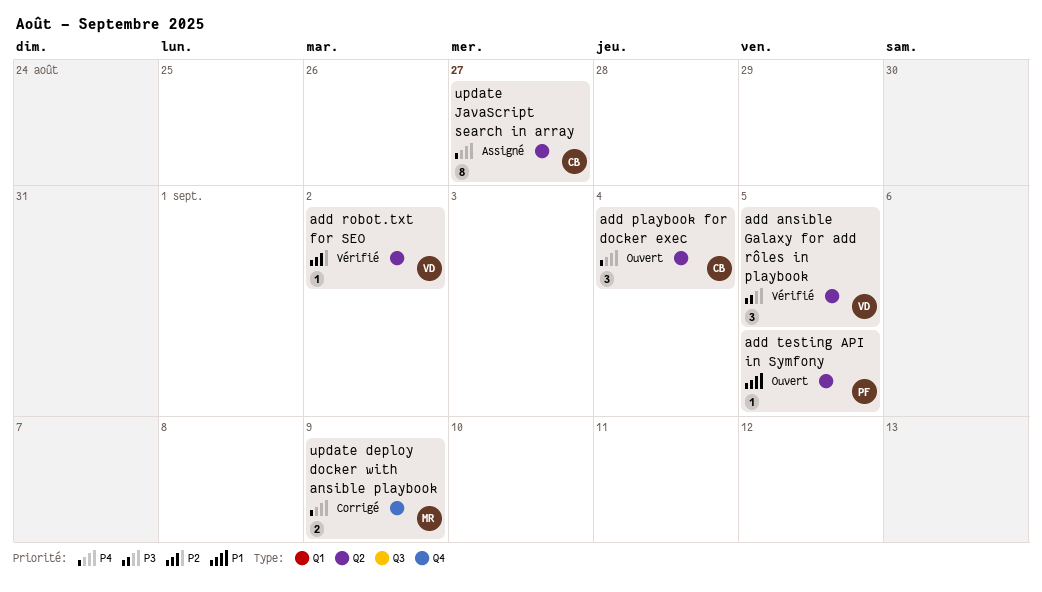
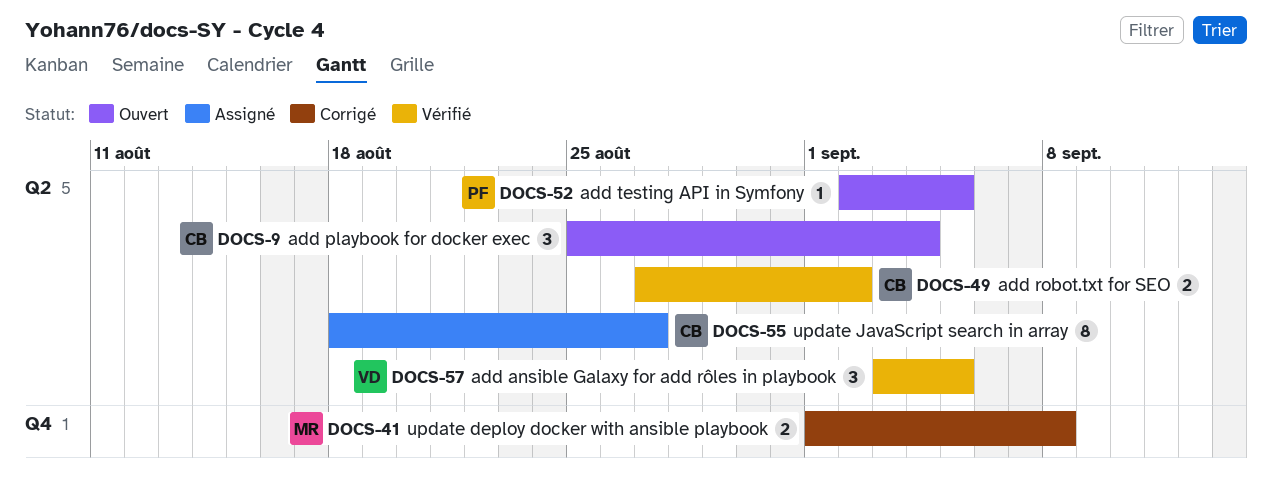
add robot.txt for SEO, owner: VD -> CB
add robot.txt for SEO, estimate: 1 -> 2
update deploy docker with ansible playbook, due: Sep 9 -> Sep 8

